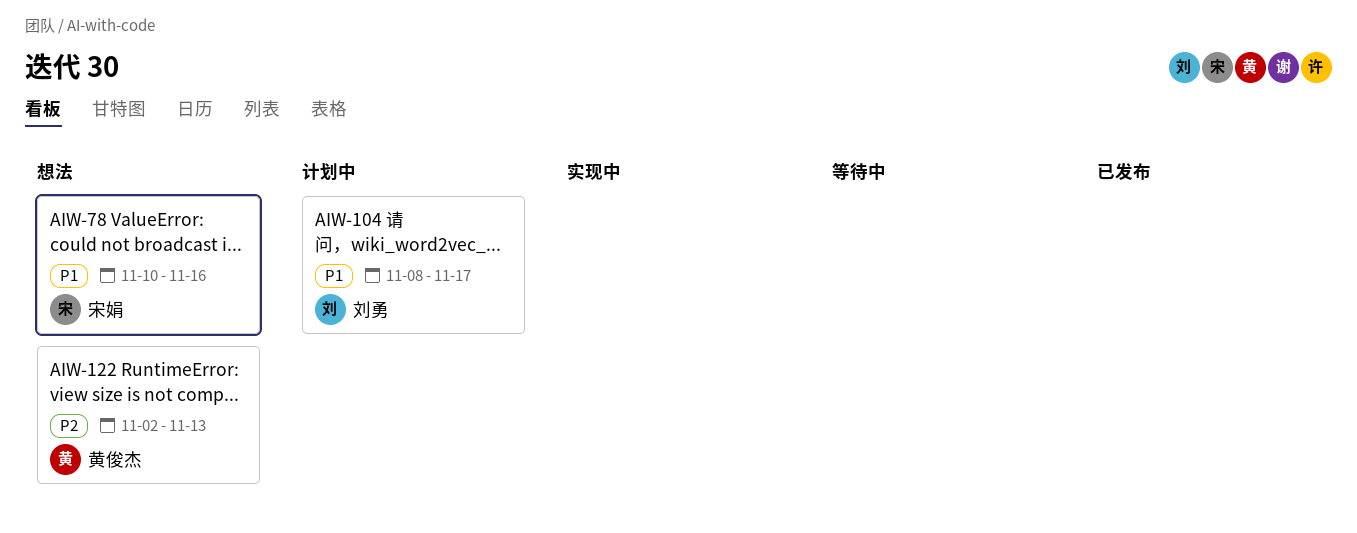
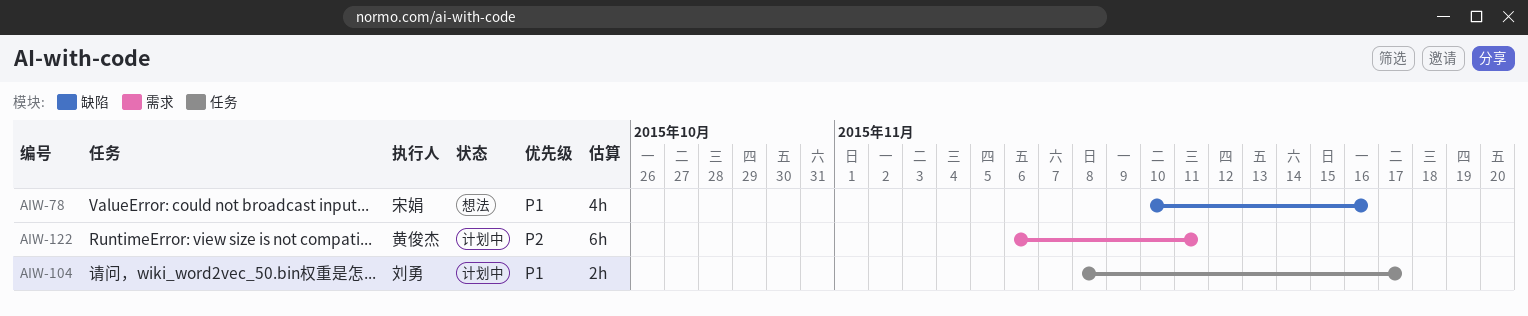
AIW-122, status: 想法 -> 计划中
AIW-122, start: Nov 2 -> Nov 6
AIW-122, due: Nov 13 -> Nov 11

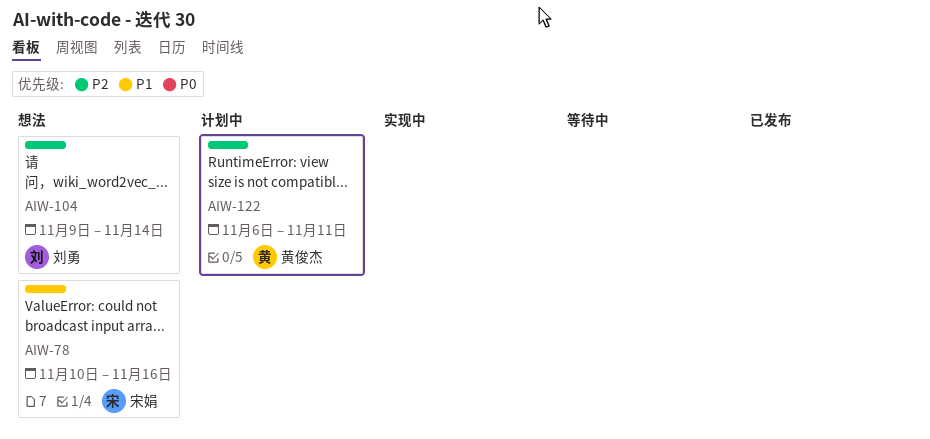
AIW-104, status: 计划中 -> 想法
AIW-104, priority: P1 -> P2
AIW-104, start: Nov 8 -> Nov 9
AIW-104, due: Nov 17 -> Nov 14

